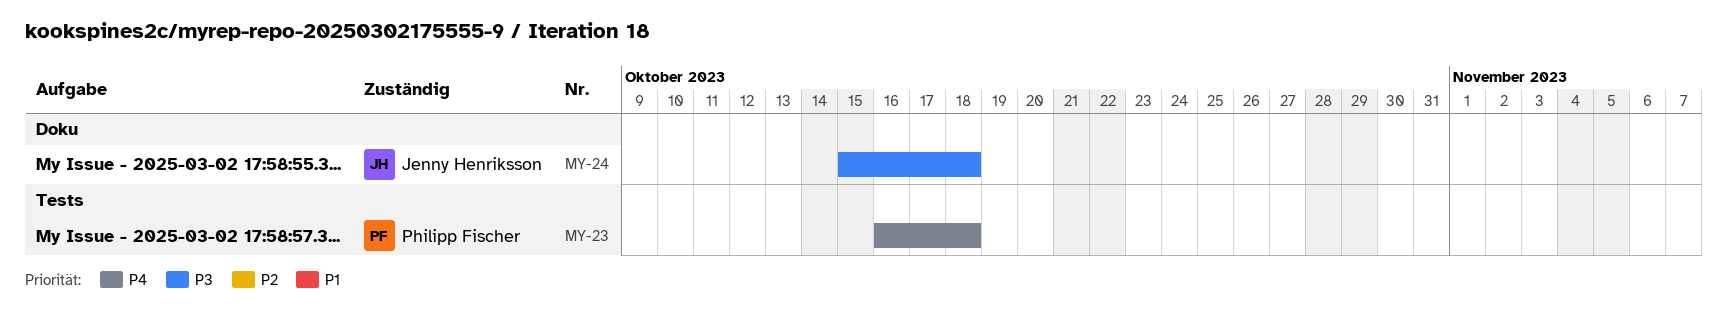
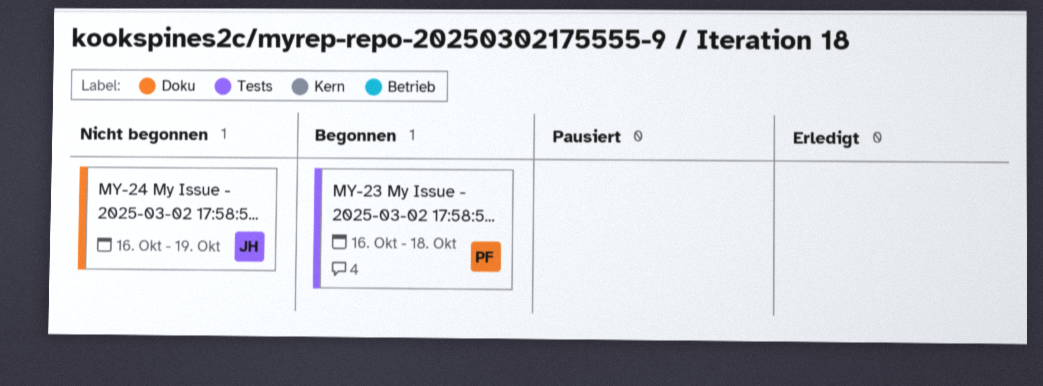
MY-24, start: Oct 15 -> Oct 16
MY-24, due: Oct 18 -> Oct 19

